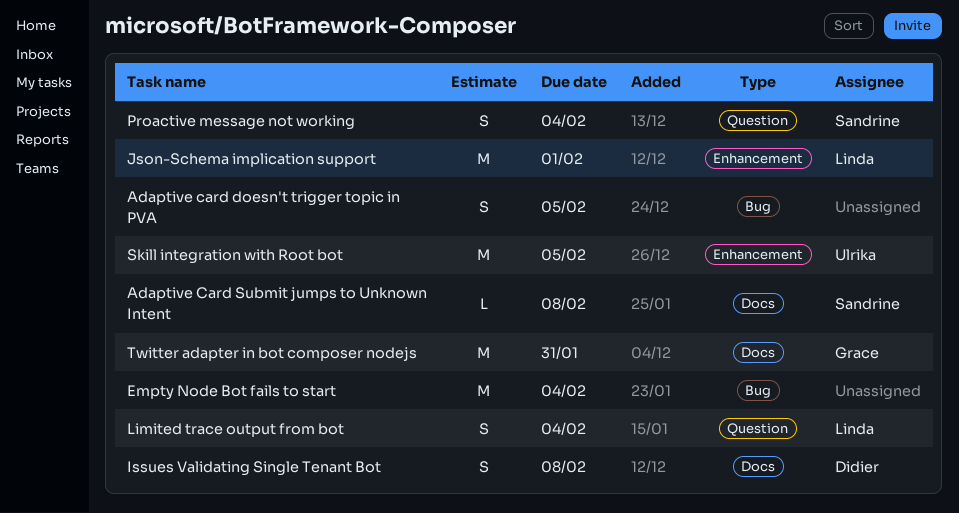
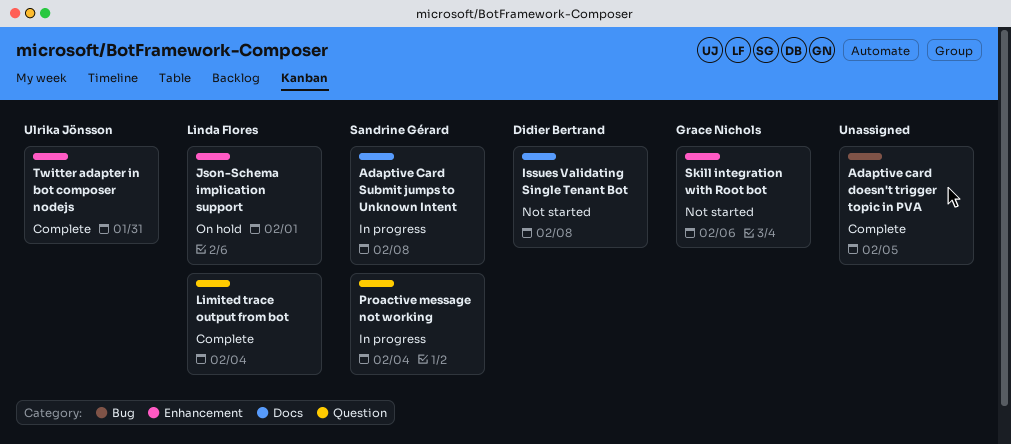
Empty Node Bot fails to start: present -> none
Skill integration with Root bot, owner: Ulrika Jönsson -> Grace Nichols
Skill integration with Root bot, due: Feb 5 -> Feb 6
Twitter adapter in bot composer nodejs, owner: Grace Nichols -> Ulrika Jönsson
Twitter adapter in bot composer nodejs, label: Docs -> Enhancement

